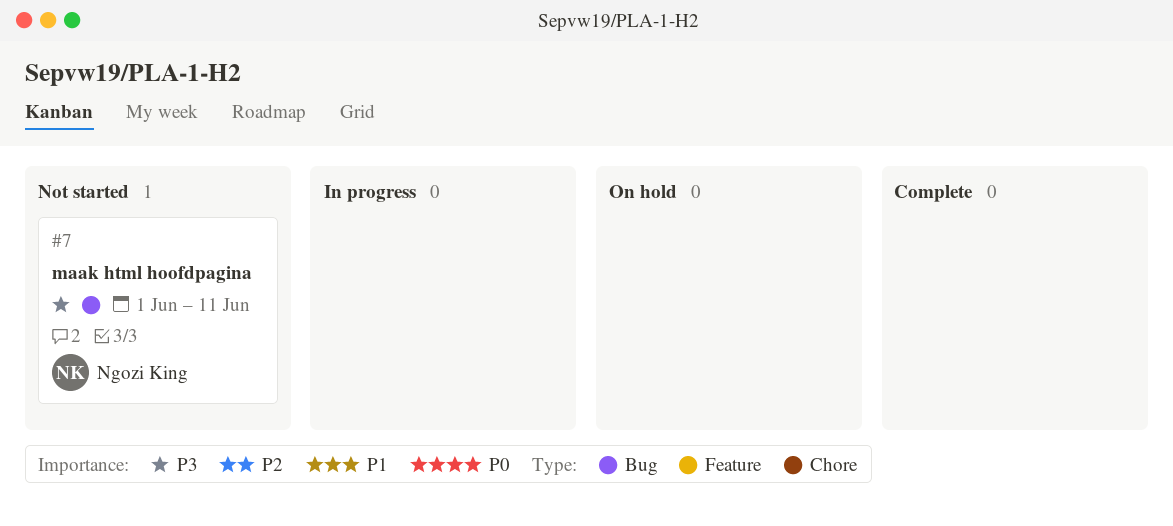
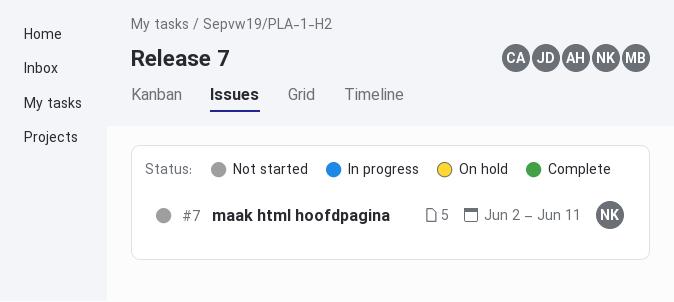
#7, start: Jun 1 -> Jun 2

